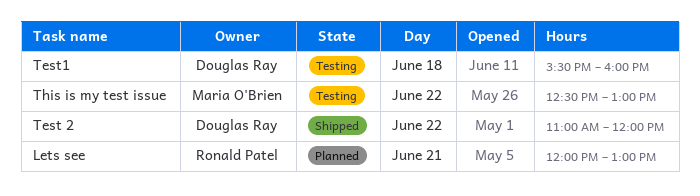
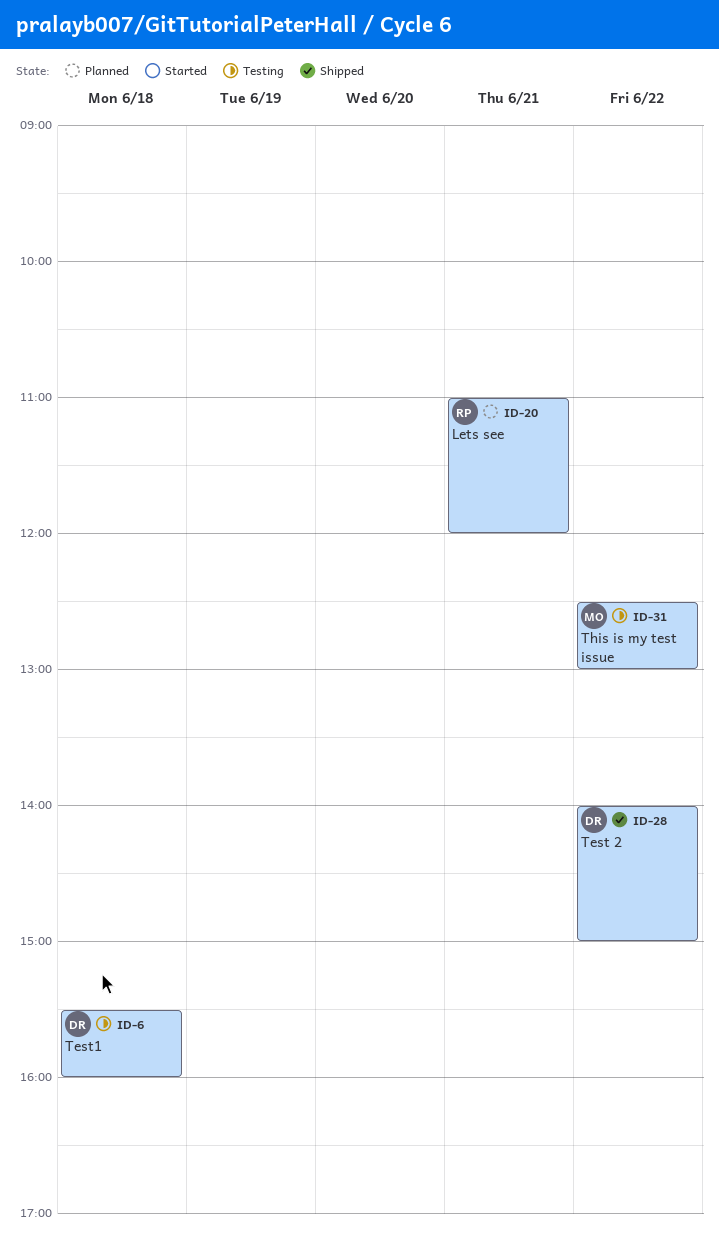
Lets see, begins: 12:00 -> 11:00
Lets see, ends: 13:00 -> 12:00
Test 2, begins: 11:00 -> 14:00
Test 2, ends: 12:00 -> 15:00

